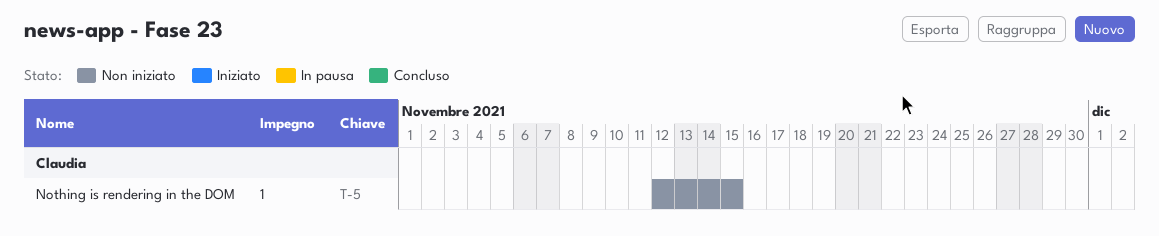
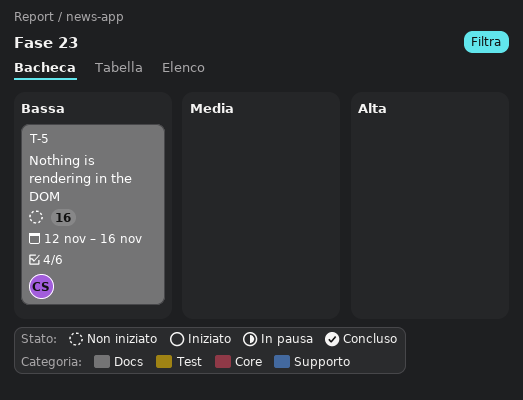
T-5, estimate: 1 -> 16
T-5, due: Nov 15 -> Nov 16

